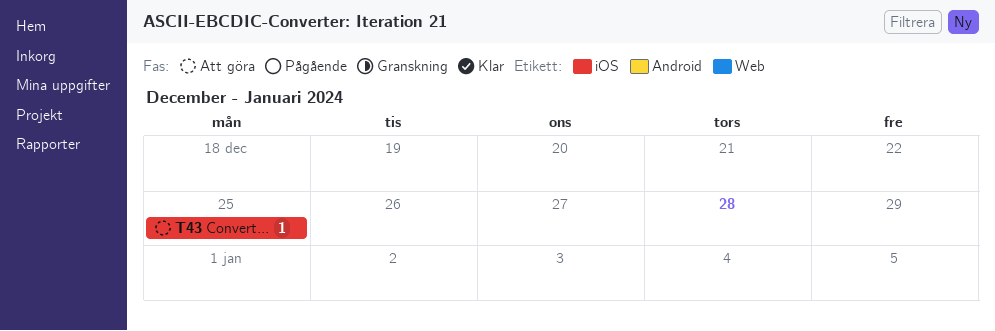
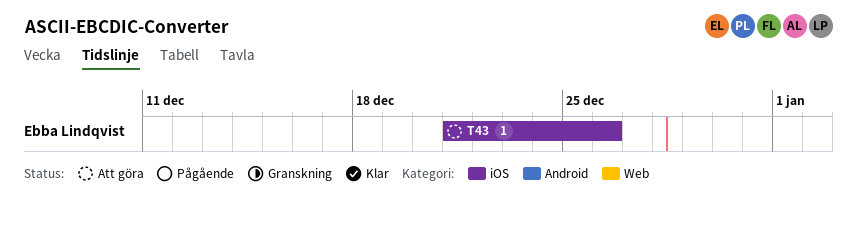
T43, start: Dec 25 -> Dec 21
T43, due: Dec 25 -> Dec 26

